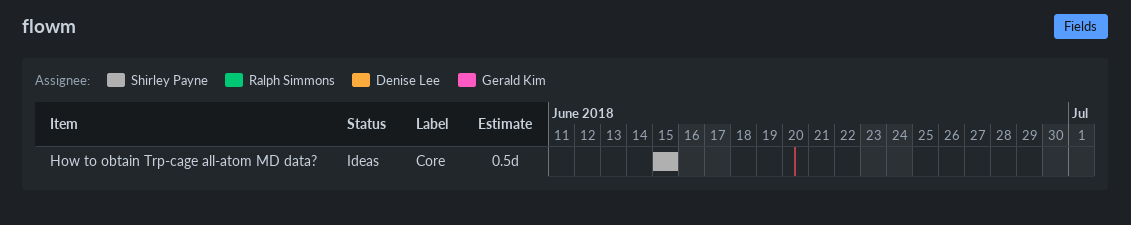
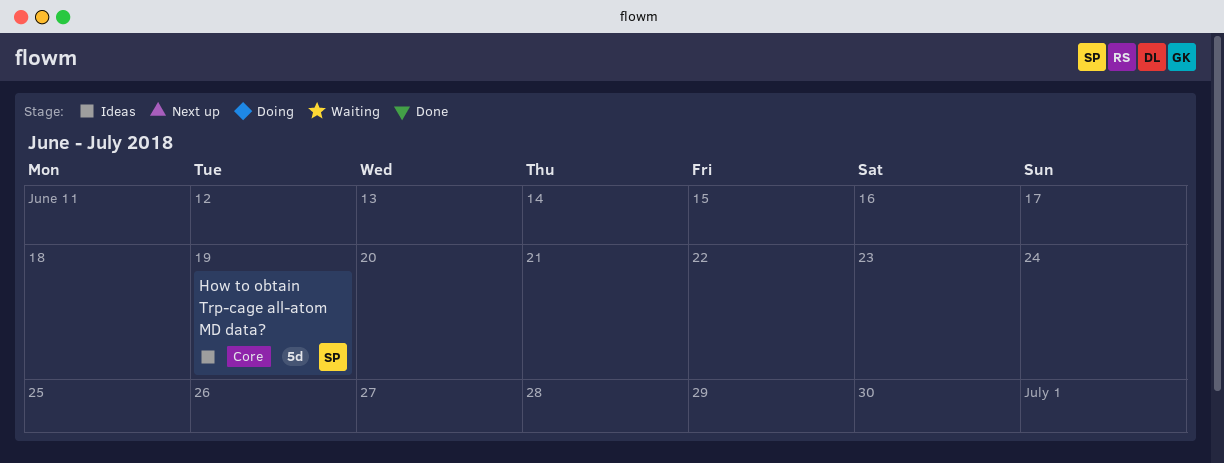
How to obtain Trp-cage all-atom MD data?, estimate: 0.5d -> 5d
How to obtain Trp-cage all-atom MD data?, due: Jun 15 -> Jun 19

